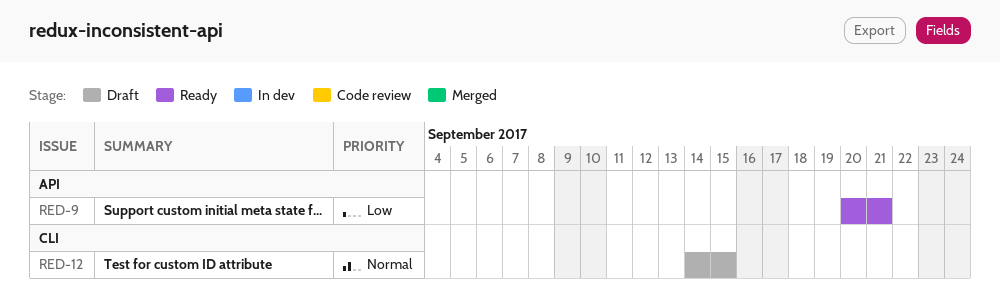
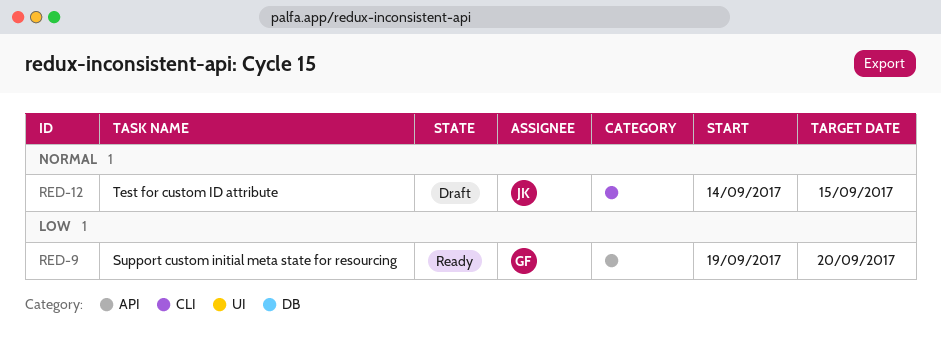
RED-9, start: Sep 20 -> Sep 19
RED-9, due: Sep 21 -> Sep 20

